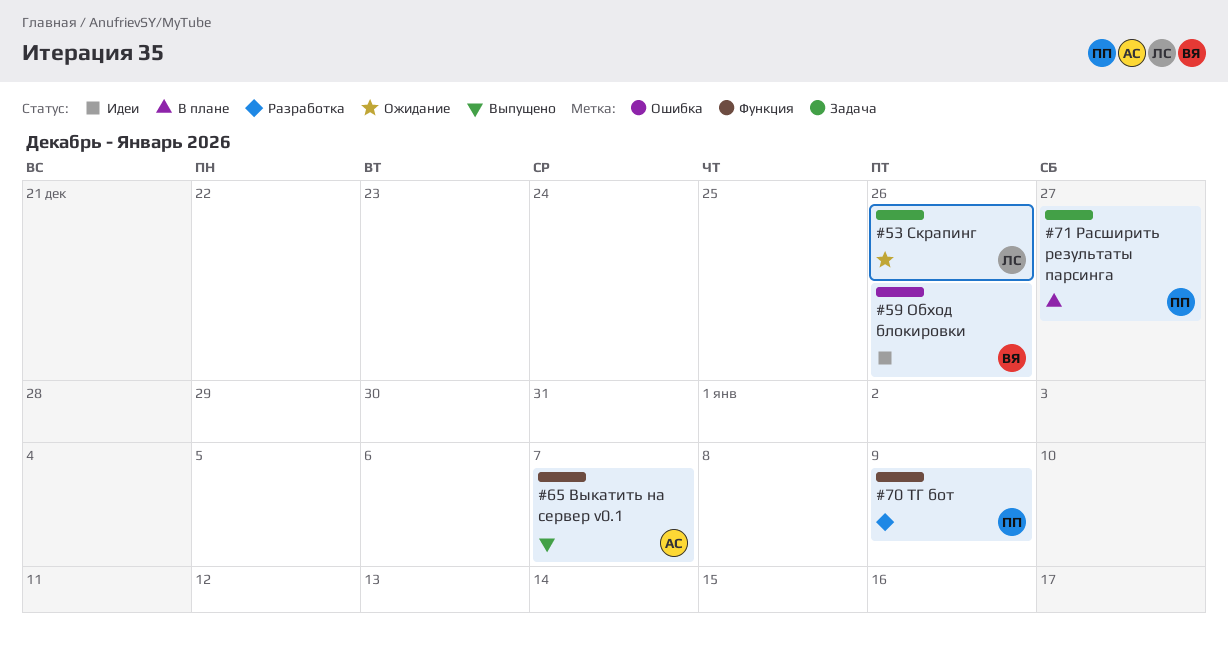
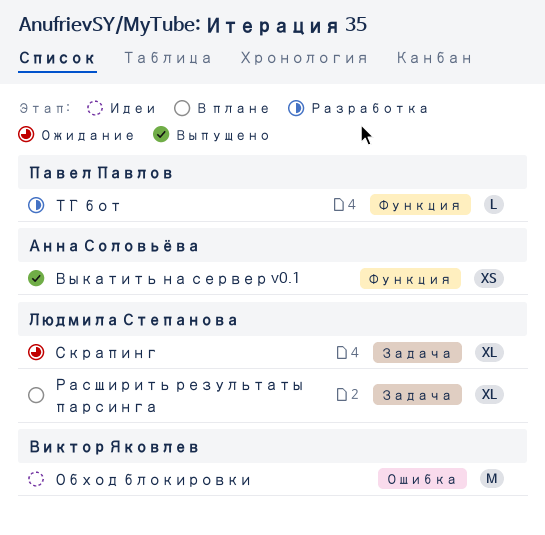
Расширить результаты парсинга, owner: Павел Павлов -> Людмила Степанова

